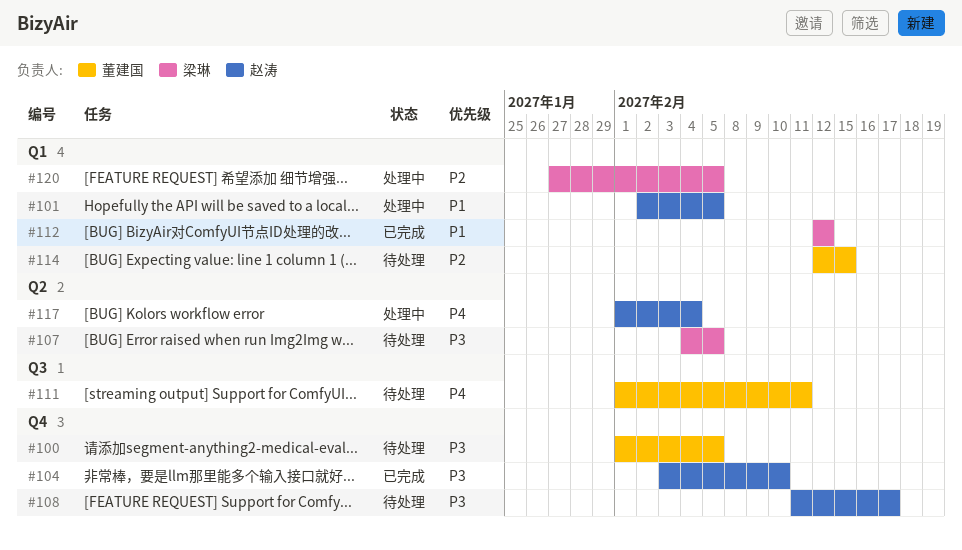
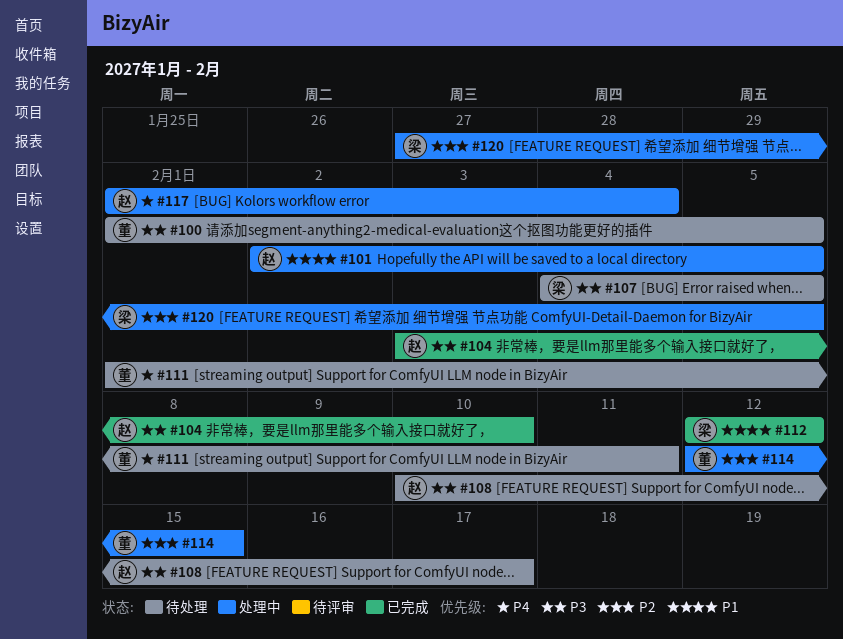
#108, start: Feb 11 -> Feb 10
#114, status: 待处理 -> 处理中

